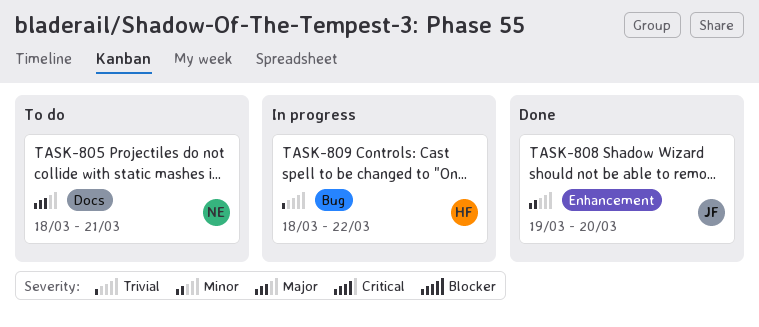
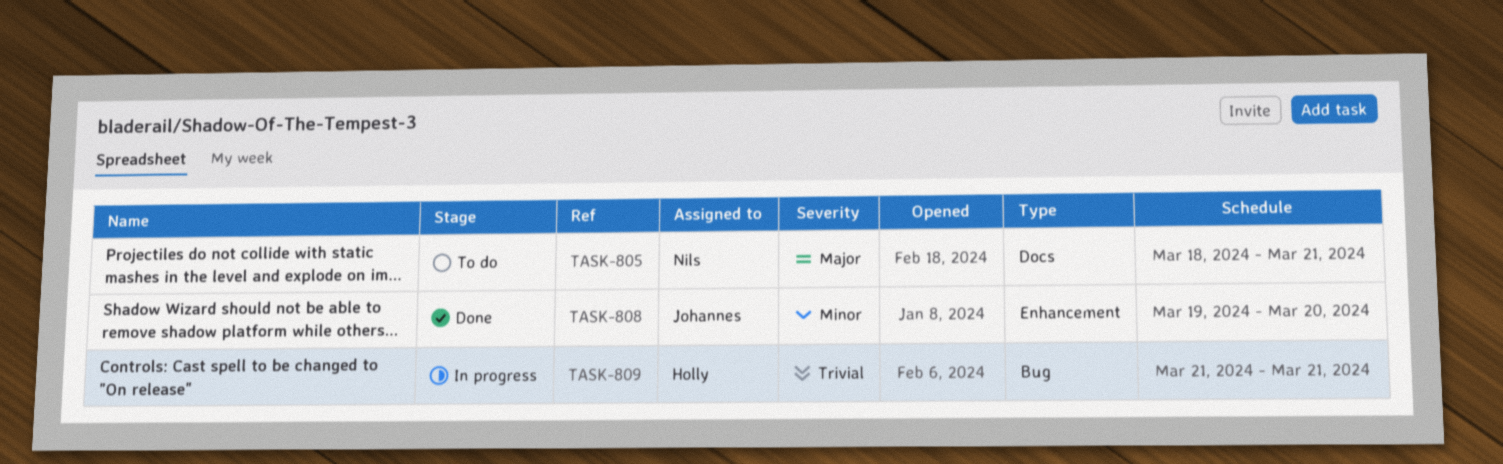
TASK-809, start: Mar 18 -> Mar 21
TASK-809, due: Mar 22 -> Mar 21

